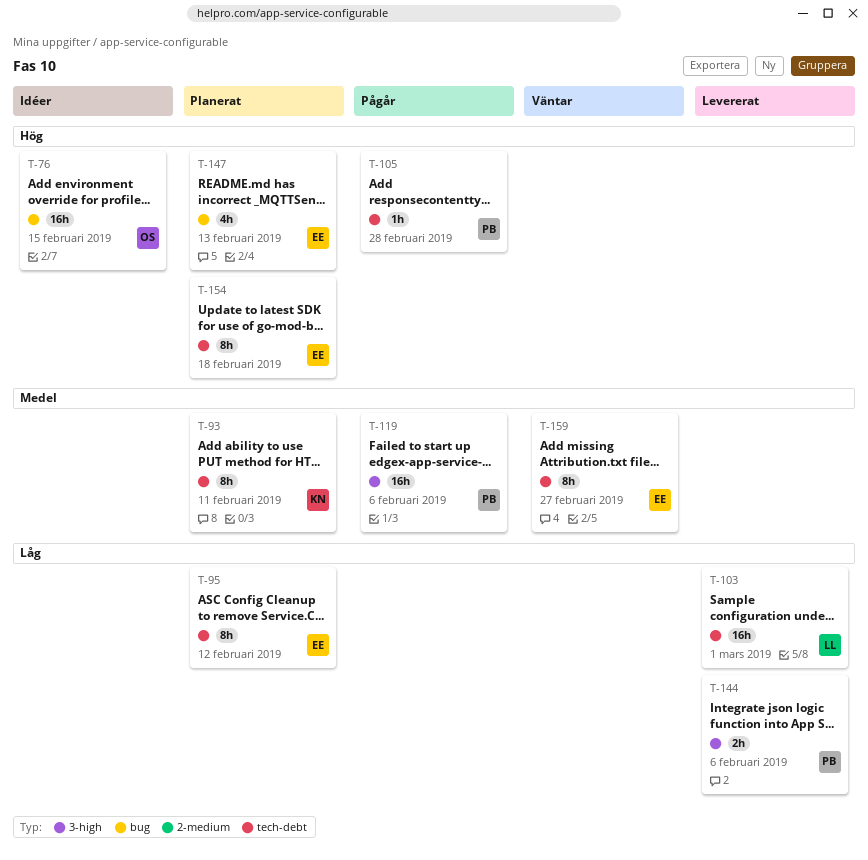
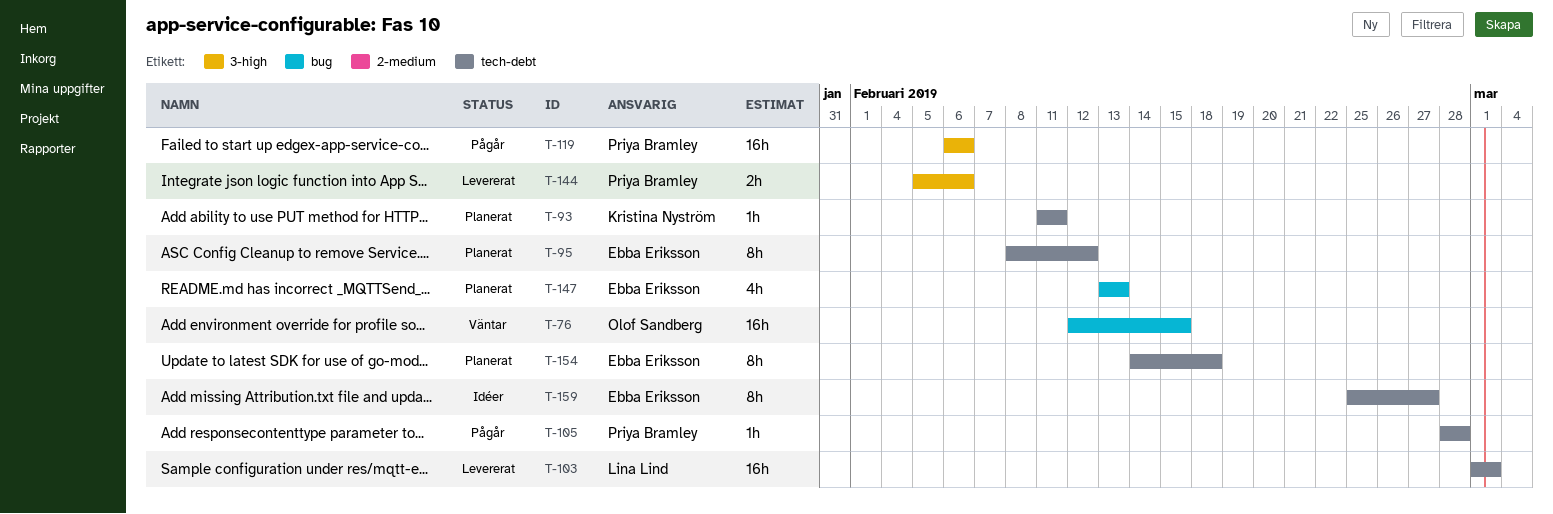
T-76, status: Idéer -> Väntar
T-93, estimate: 8h -> 1h
T-159, status: Väntar -> Idéer

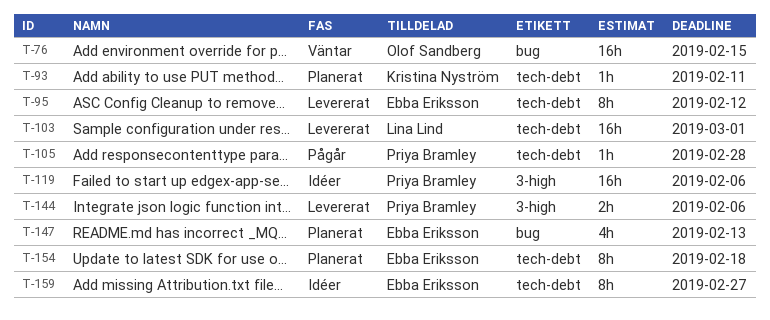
T-95, status: Planerat -> Levererat
T-119, status: Pågår -> Idéer

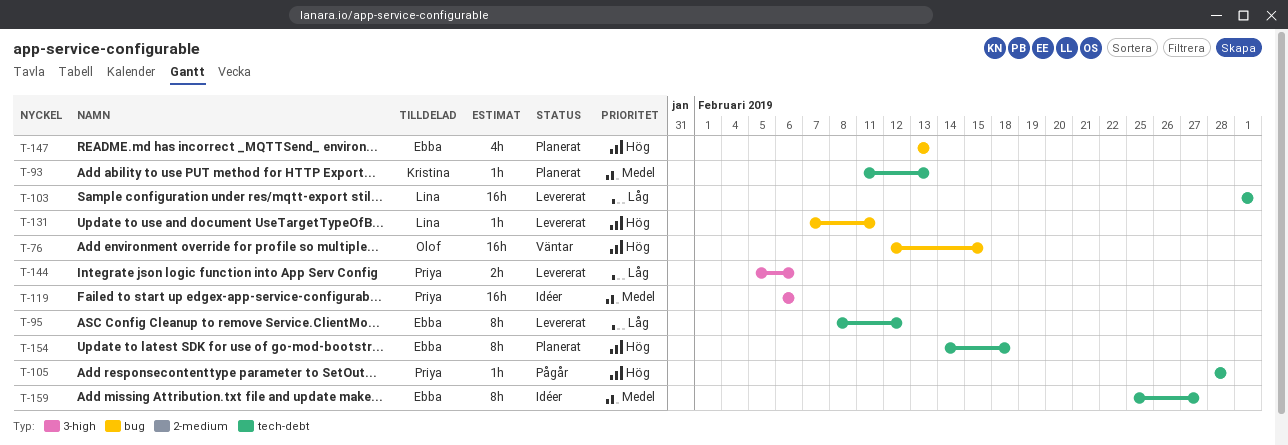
T-93, due: Feb 11 -> Feb 13
T-131: none -> present

